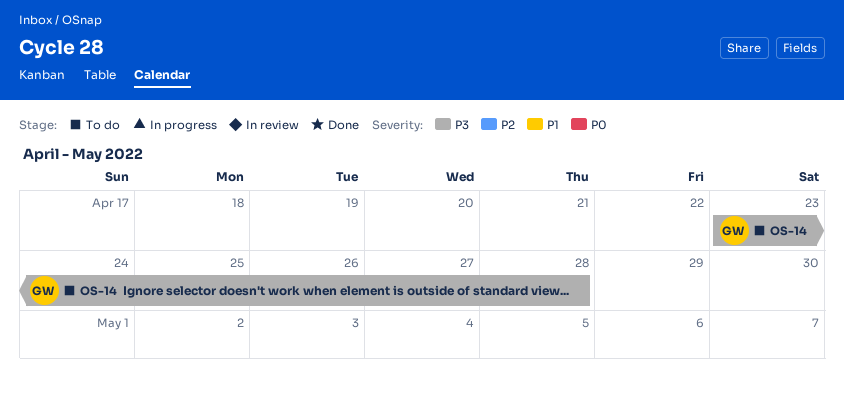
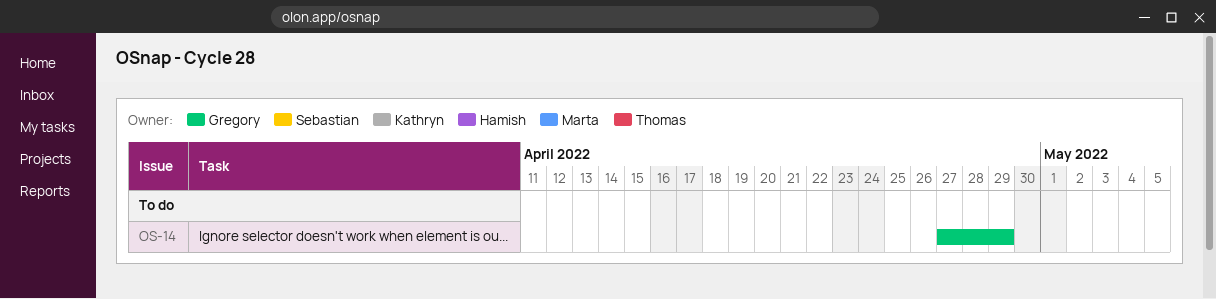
OS-14, start: Apr 23 -> Apr 27
OS-14, due: Apr 28 -> Apr 29

